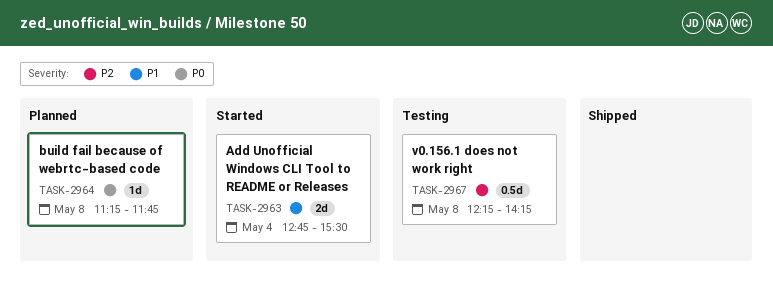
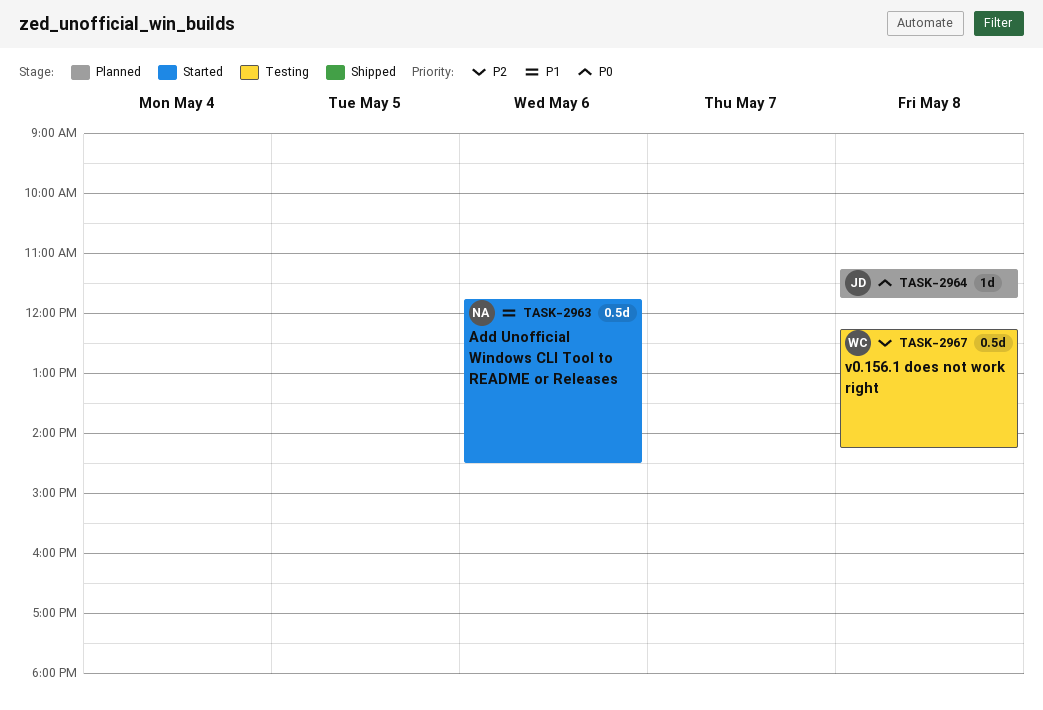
TASK-2963, estimate: 2d -> 0.5d
TASK-2963, day: May 4 -> May 6
TASK-2963, begins: 12:45 -> 11:45
TASK-2963, ends: 15:30 -> 14:30

